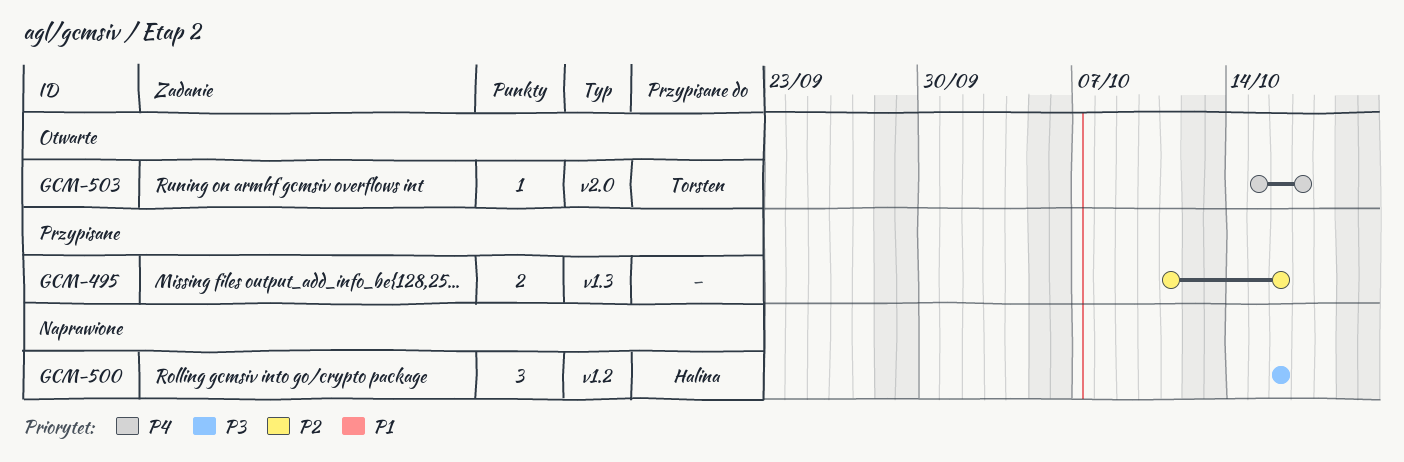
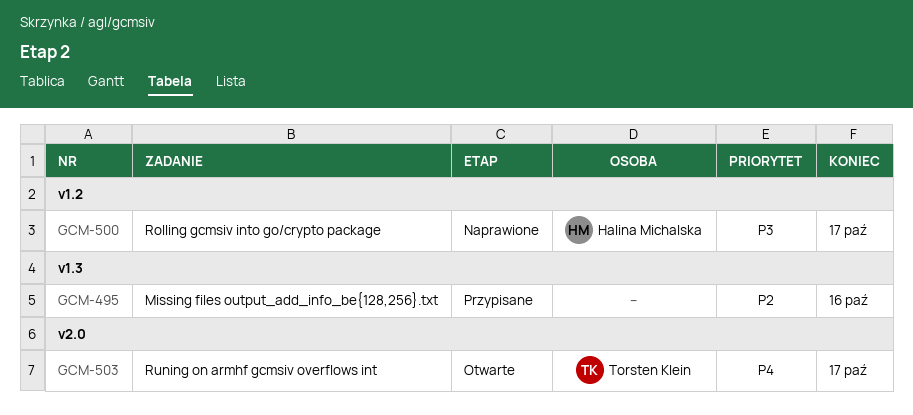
GCM-500, due: Oct 16 -> Oct 17

